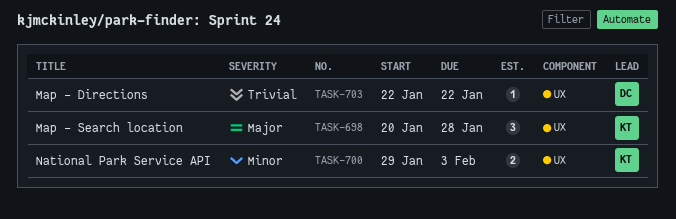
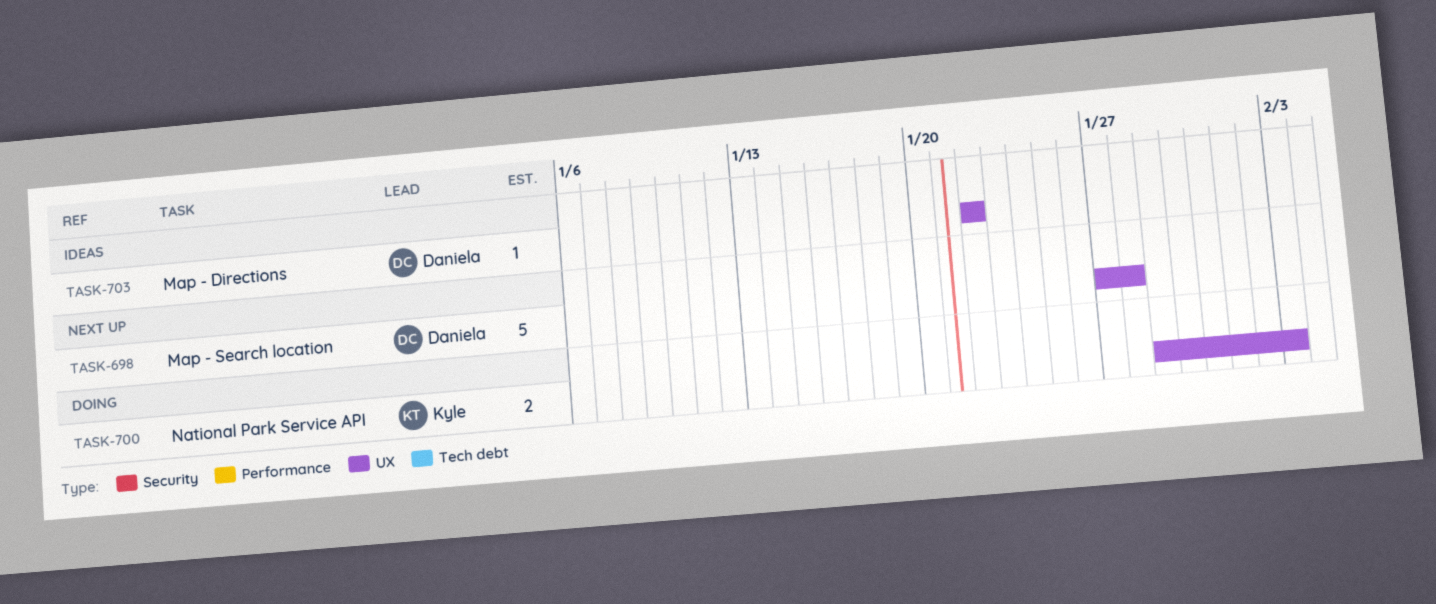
TASK-698, owner: Kyle -> Daniela
TASK-698, estimate: 3 -> 5
TASK-698, start: Jan 20 -> Jan 27

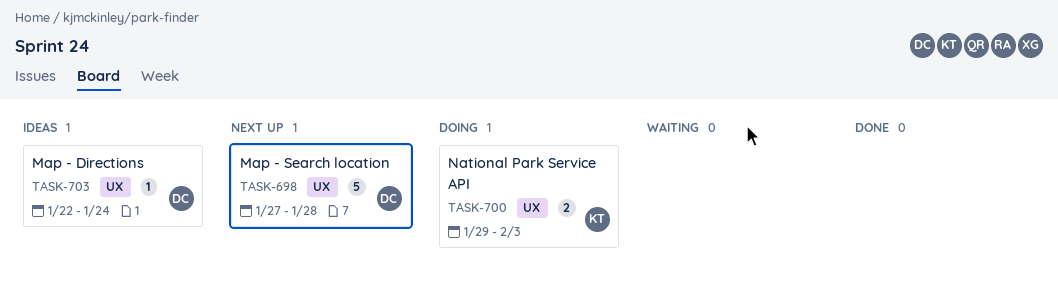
TASK-703, due: Jan 22 -> Jan 24

